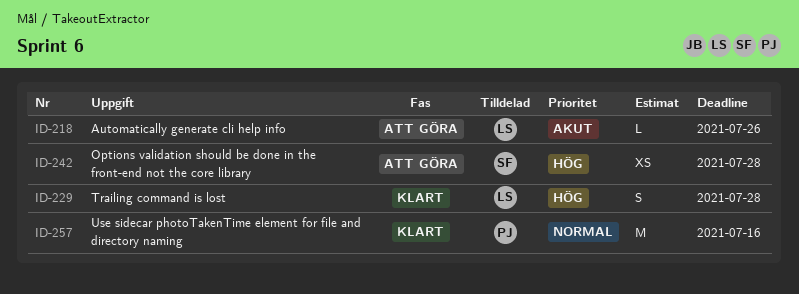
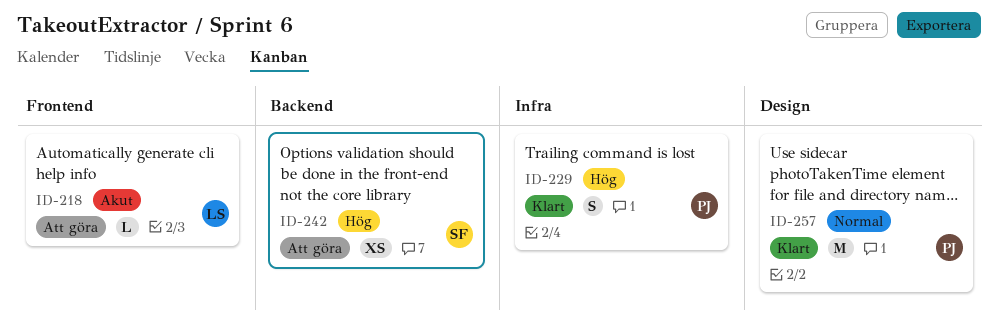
ID-229, owner: LS -> PJ

